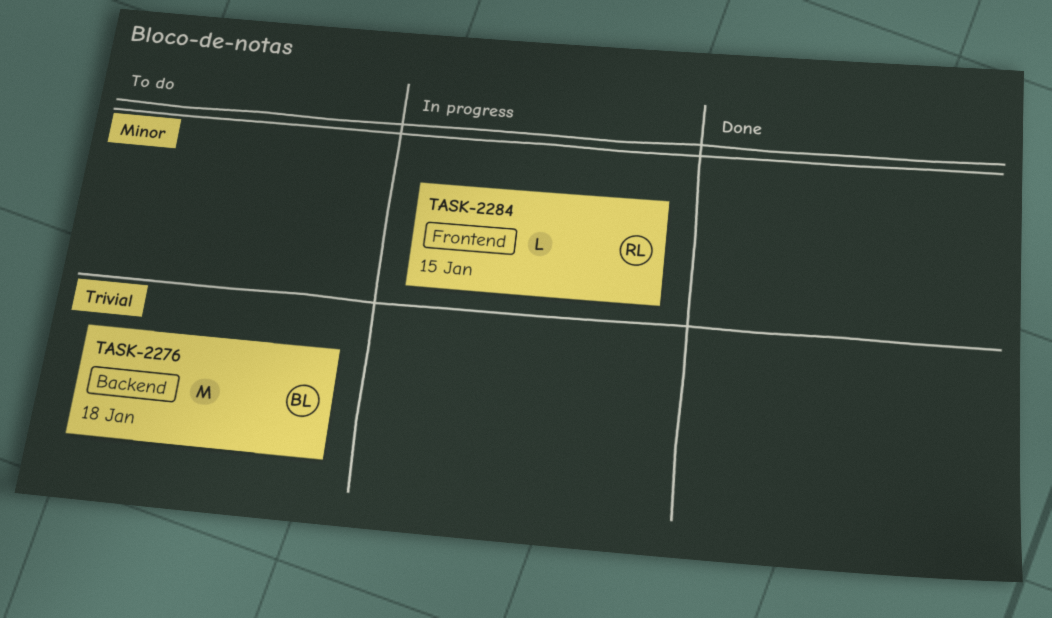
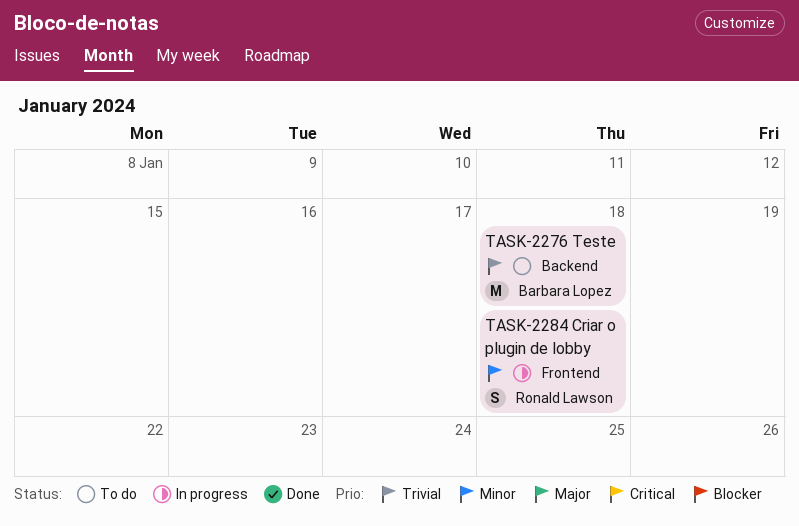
TASK-2284, estimate: L -> S
TASK-2284, due: Jan 15 -> Jan 18

